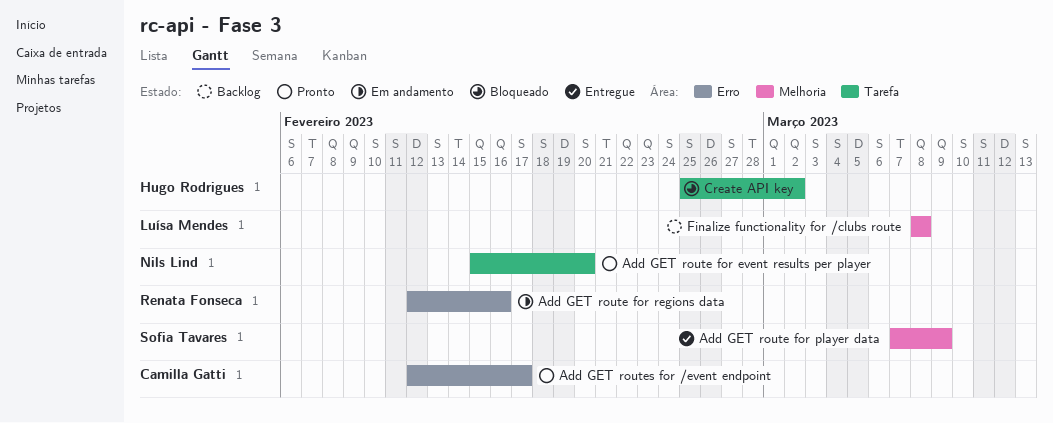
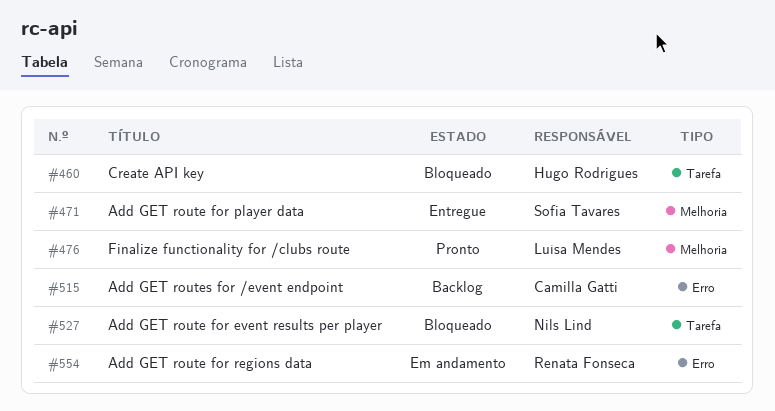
Add GET route for event results per player, status: Pronto -> Bloqueado
Add GET routes for /event endpoint, status: Pronto -> Backlog
Finalize functionality for /clubs route, status: Backlog -> Pronto

